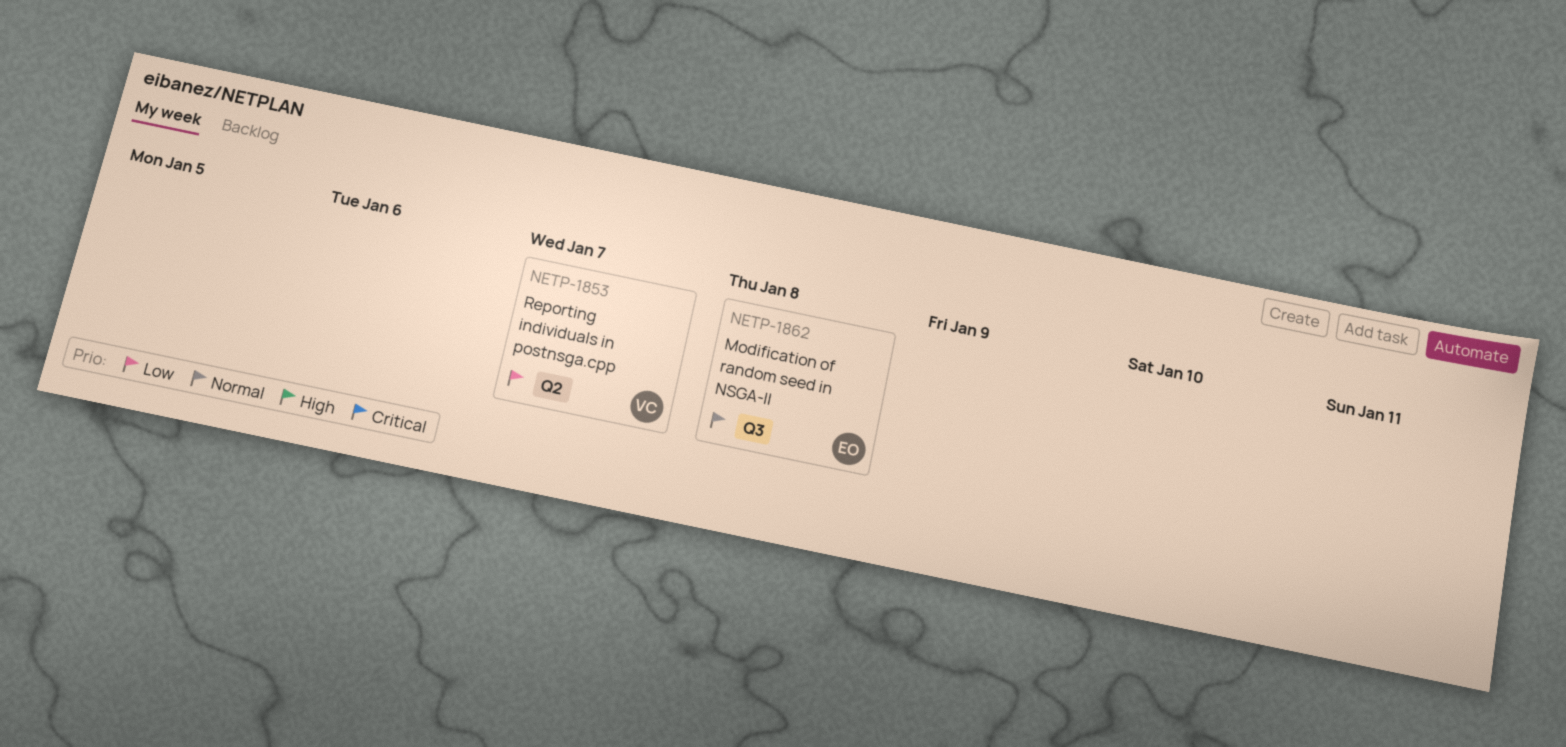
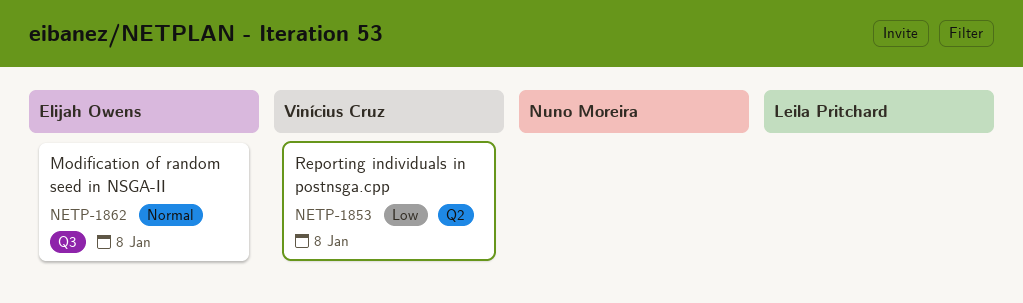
NETP-1853, due: Jan 7 -> Jan 8

